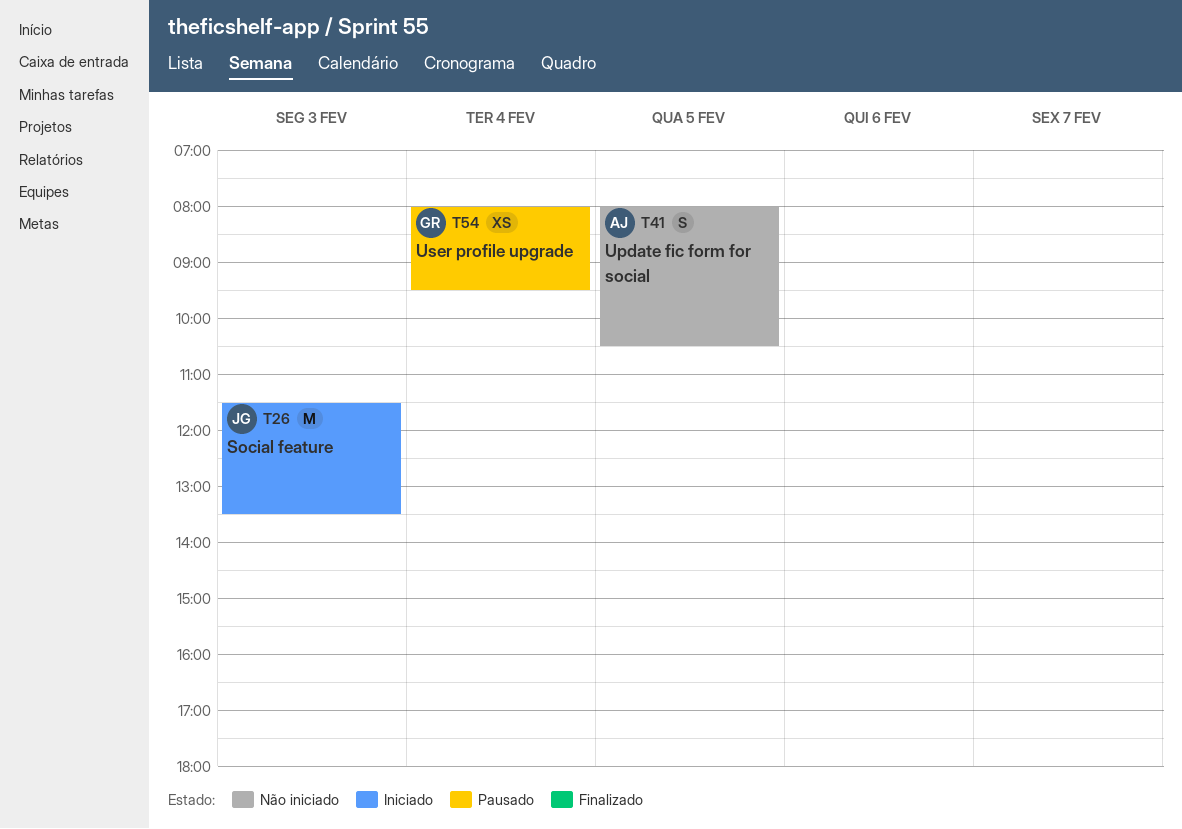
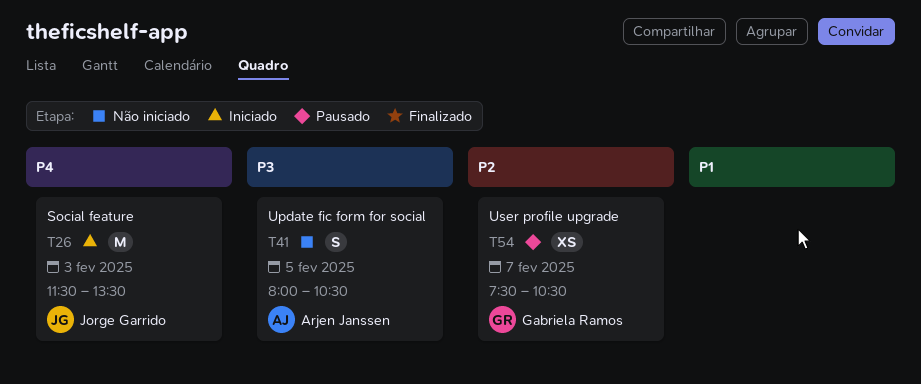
T54, day: Feb 4 -> Feb 7
T54, begins: 08:00 -> 07:30
T54, ends: 09:30 -> 10:30

